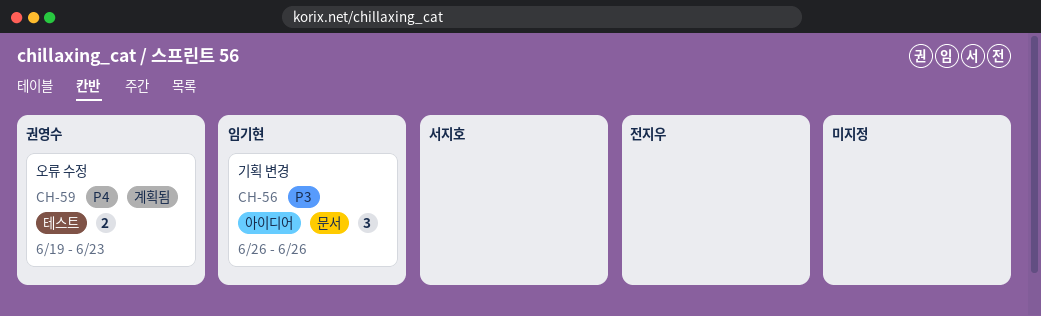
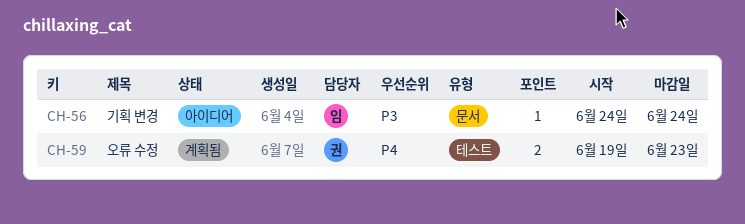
CH-56, estimate: 3 -> 1
CH-56, start: Jun 26 -> Jun 24
CH-56, due: Jun 26 -> Jun 24

